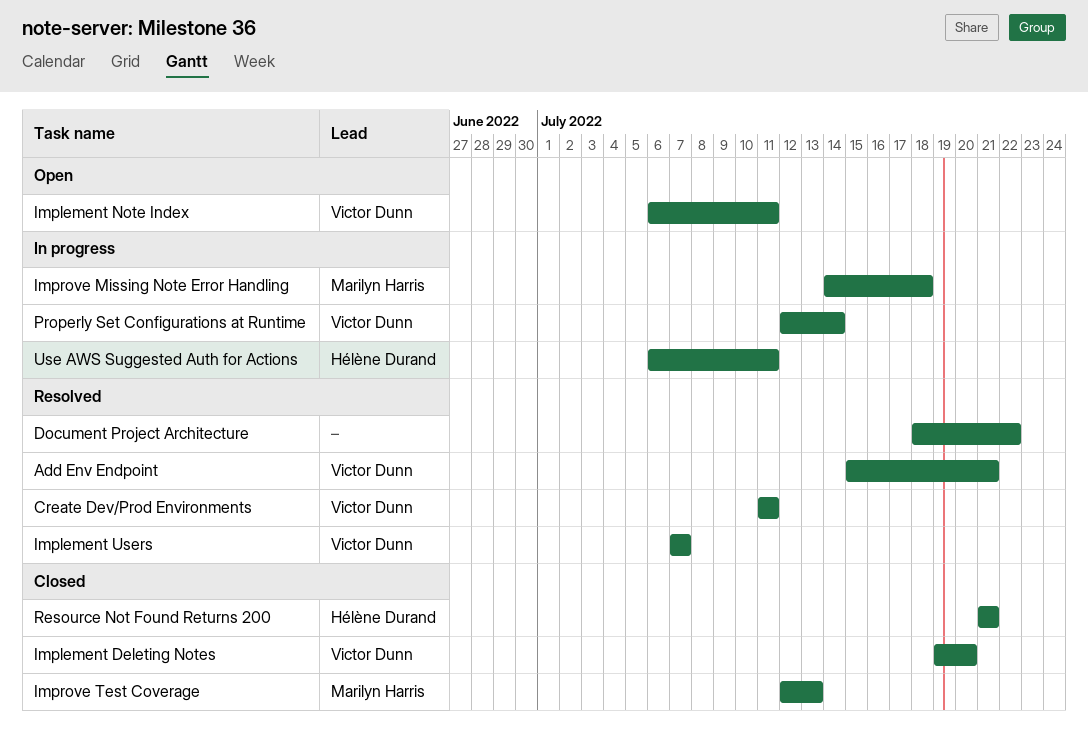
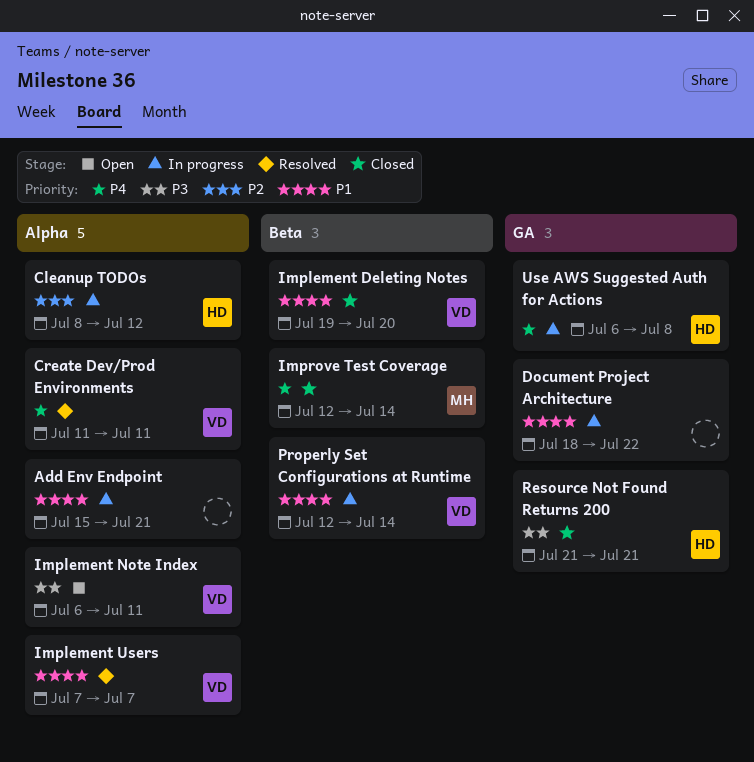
Add Env Endpoint, status: Resolved -> In progress
Add Env Endpoint, owner: Victor Dunn -> none
Cleanup TODOs: none -> present
Document Project Architecture, status: Resolved -> In progress
Improve Missing Note Error Handling: present -> none
Improve Test Coverage, due: Jul 13 -> Jul 14
Use AWS Suggested Auth for Actions, due: Jul 11 -> Jul 8

